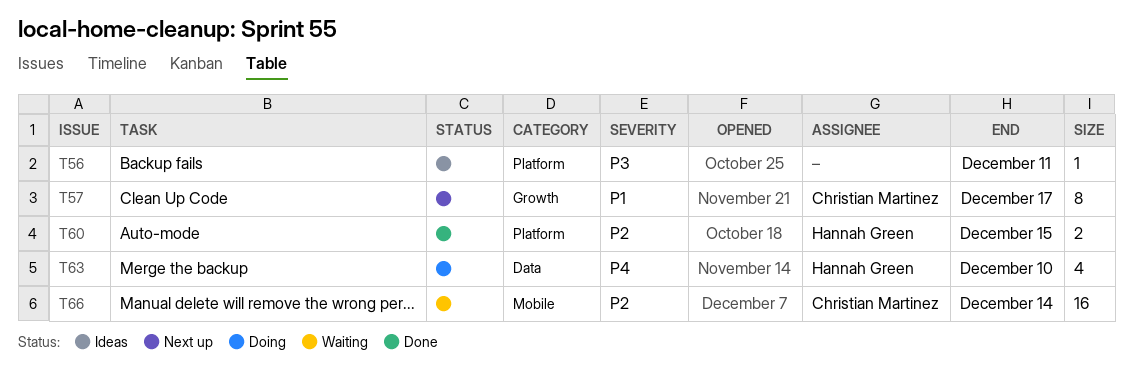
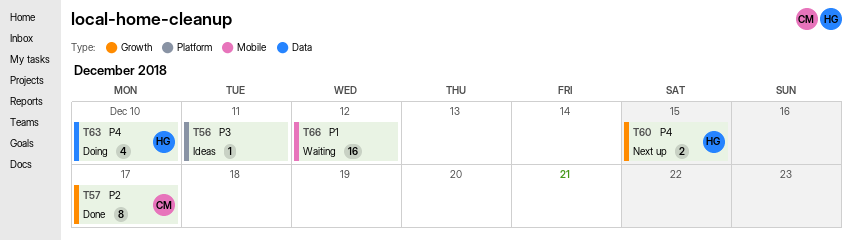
T57, status: Next up -> Done
T57, priority: P1 -> P2
T60, status: Done -> Next up
T60, priority: P2 -> P4
T60, label: Platform -> Growth
T66, owner: Christian Martinez -> none
T66, priority: P2 -> P1
T66, due: Dec 14 -> Dec 12

